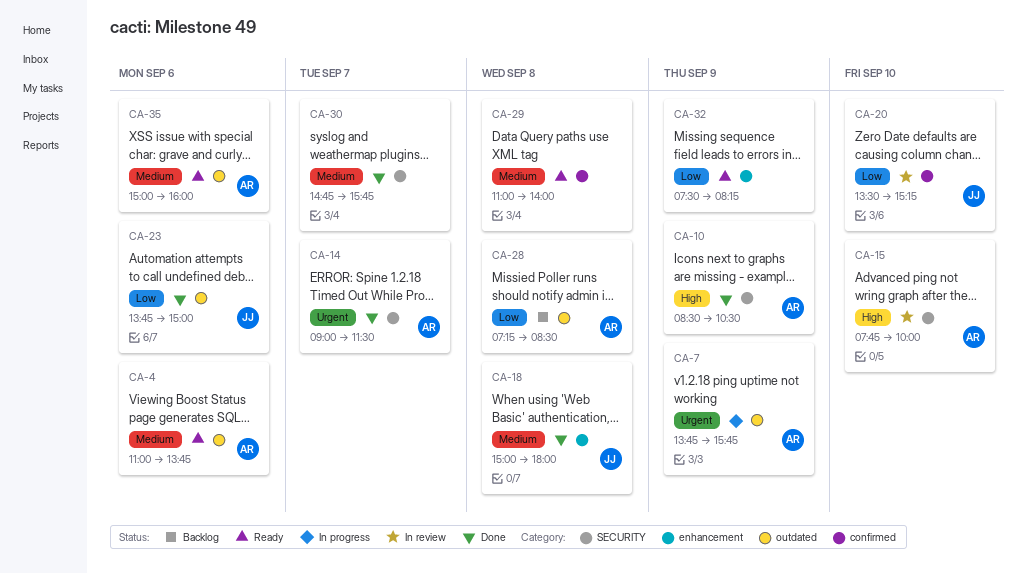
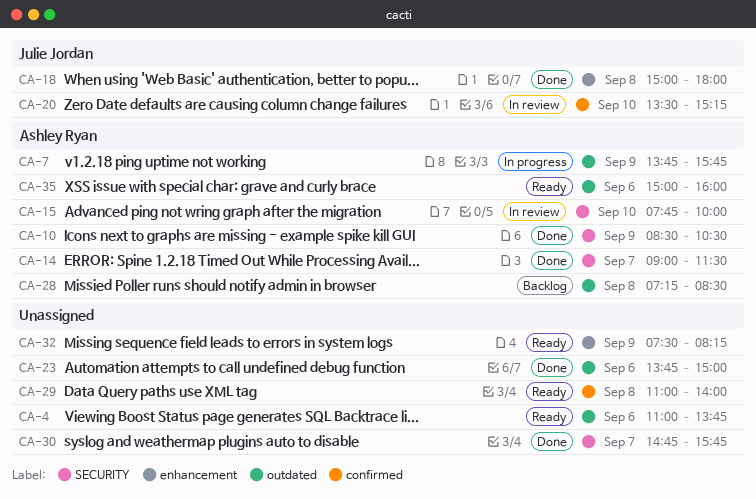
CA-4, owner: Ashley Ryan -> none
CA-23, owner: Julie Jordan -> none

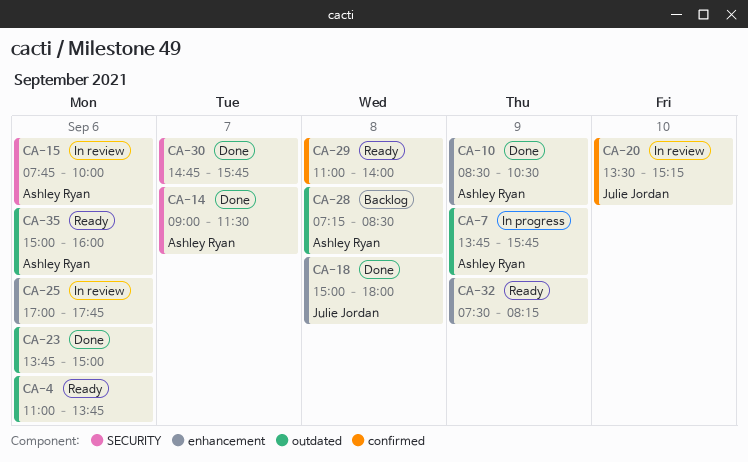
CA-10, label: SECURITY -> enhancement
CA-15, day: Sep 10 -> Sep 6
CA-25: none -> present

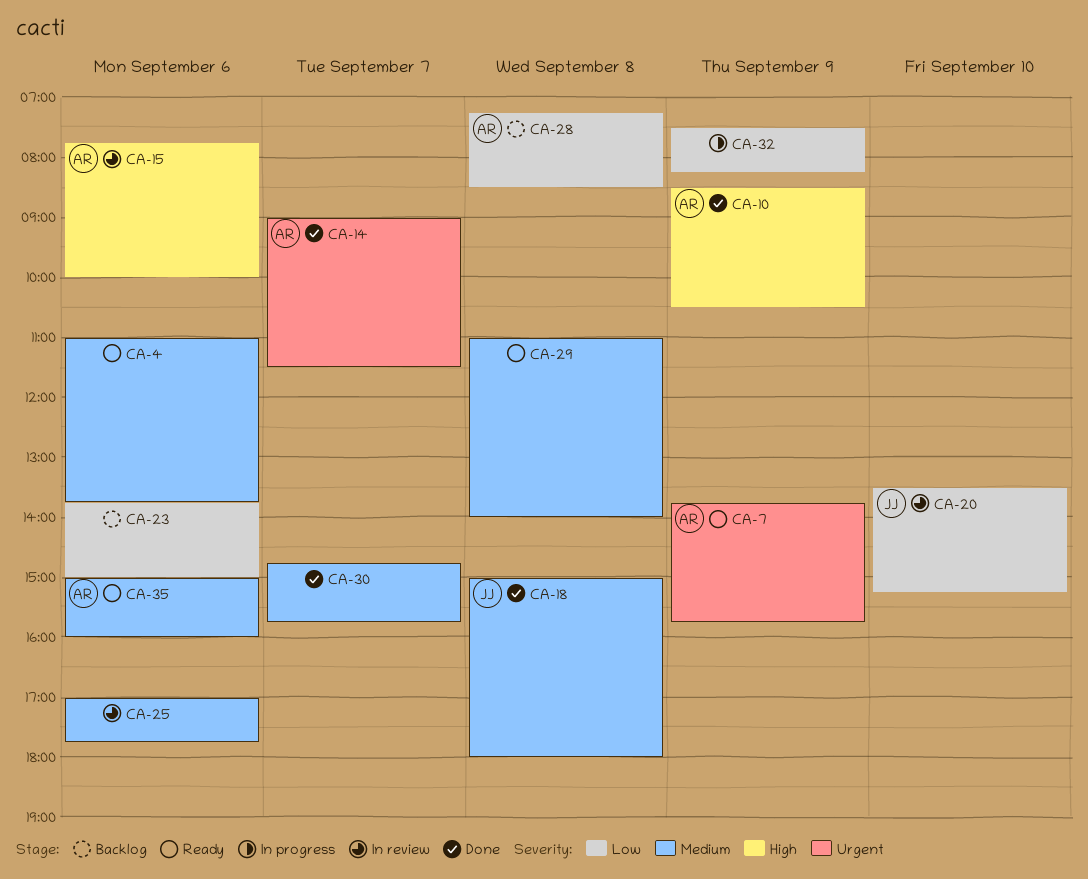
CA-7, status: In progress -> Ready
CA-23, status: Done -> Backlog
CA-32, status: Ready -> In progress

